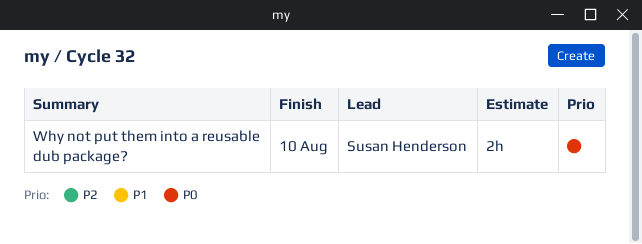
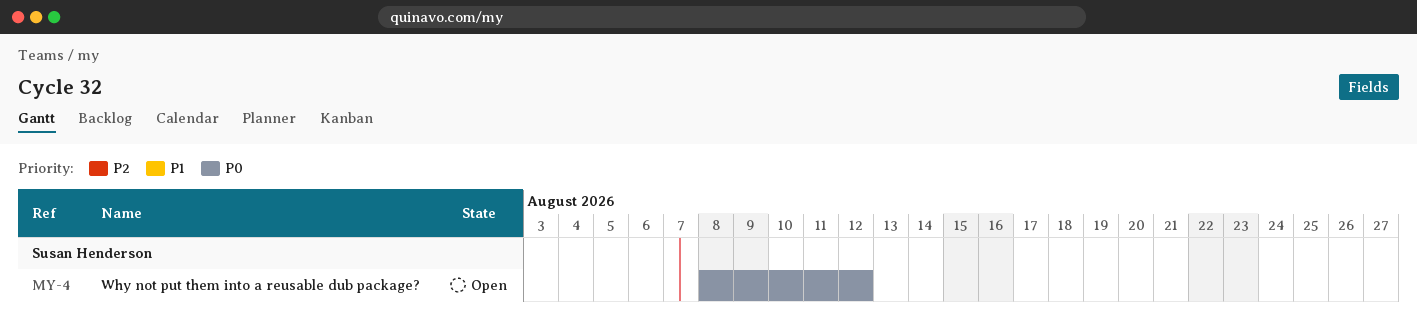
Why not put them into a reusable dub package?, due: Aug 10 -> Aug 12

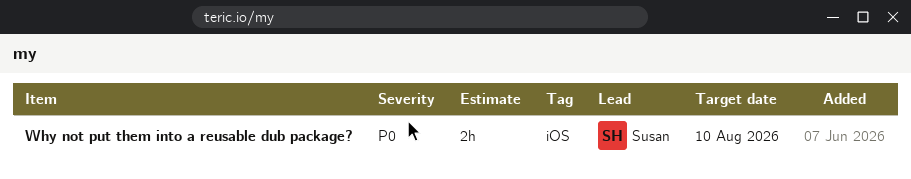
Why not put them into a reusable dub package?, due: Aug 12 -> Aug 10

